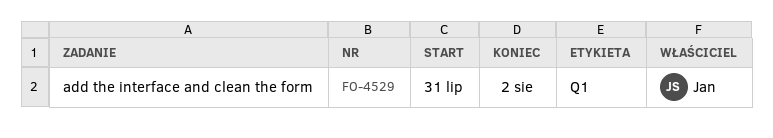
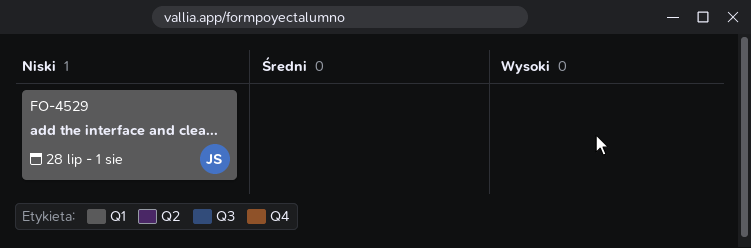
FO-4529, start: Jul 31 -> Jul 28
FO-4529, due: Aug 2 -> Aug 1

